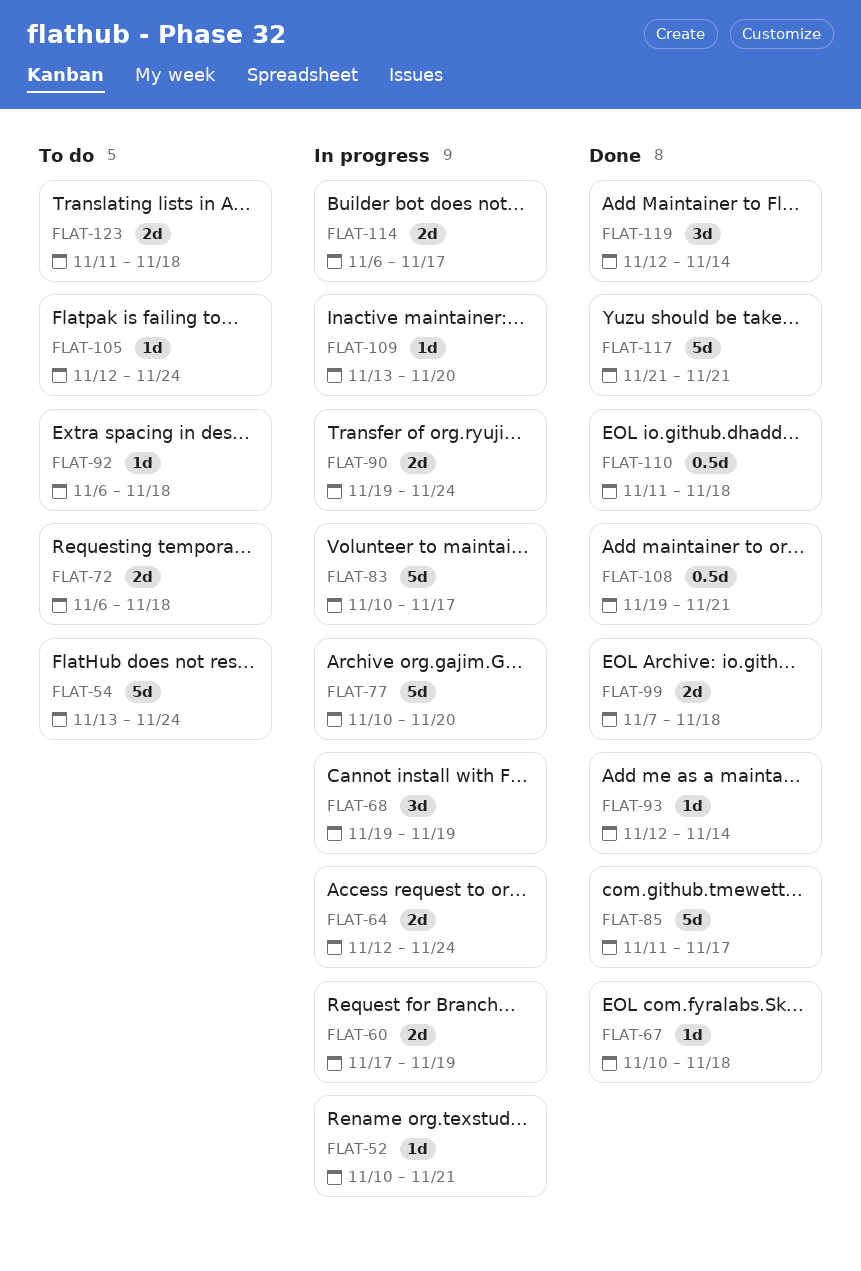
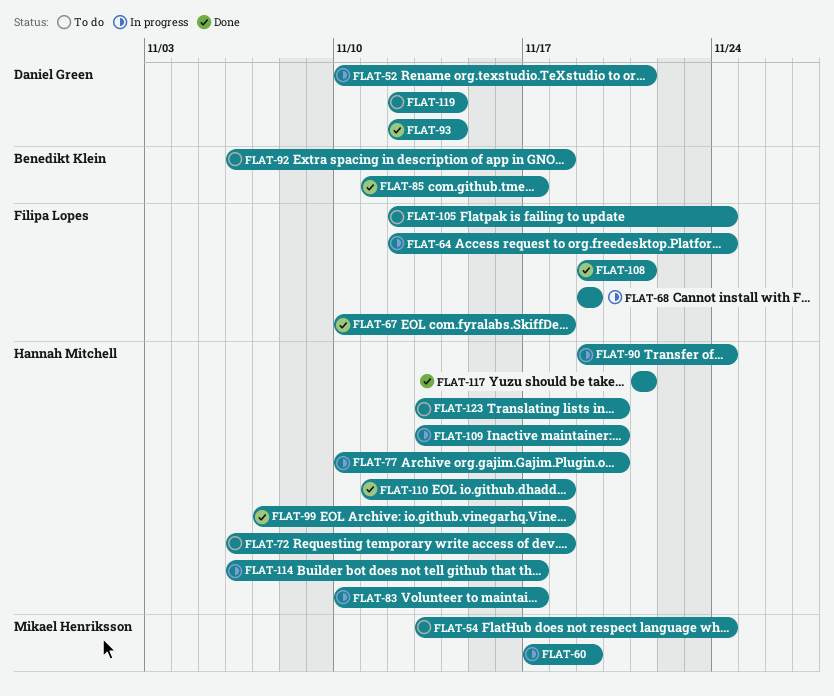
FLAT-119, status: Done -> To do
FLAT-123, start: Nov 11 -> Nov 13
FLAT-123, due: Nov 18 -> Nov 20

